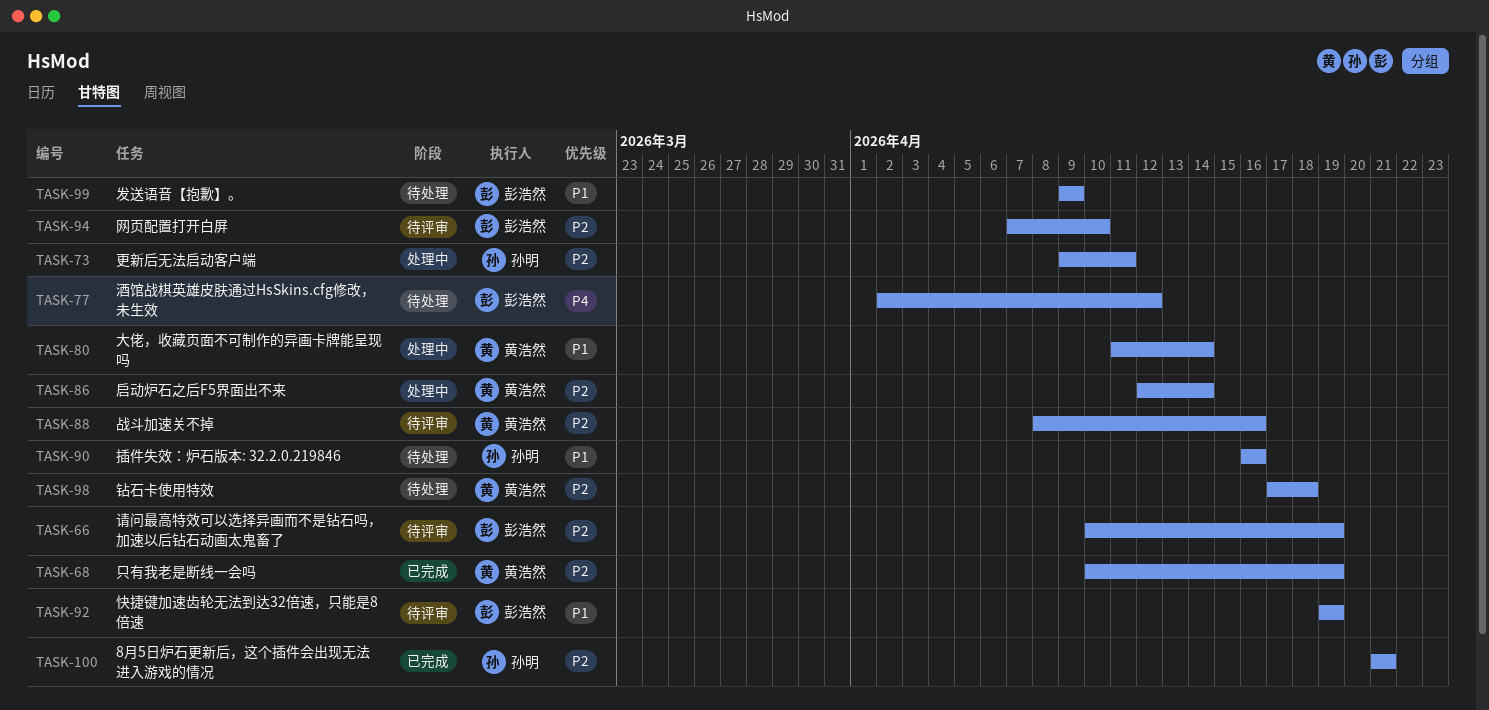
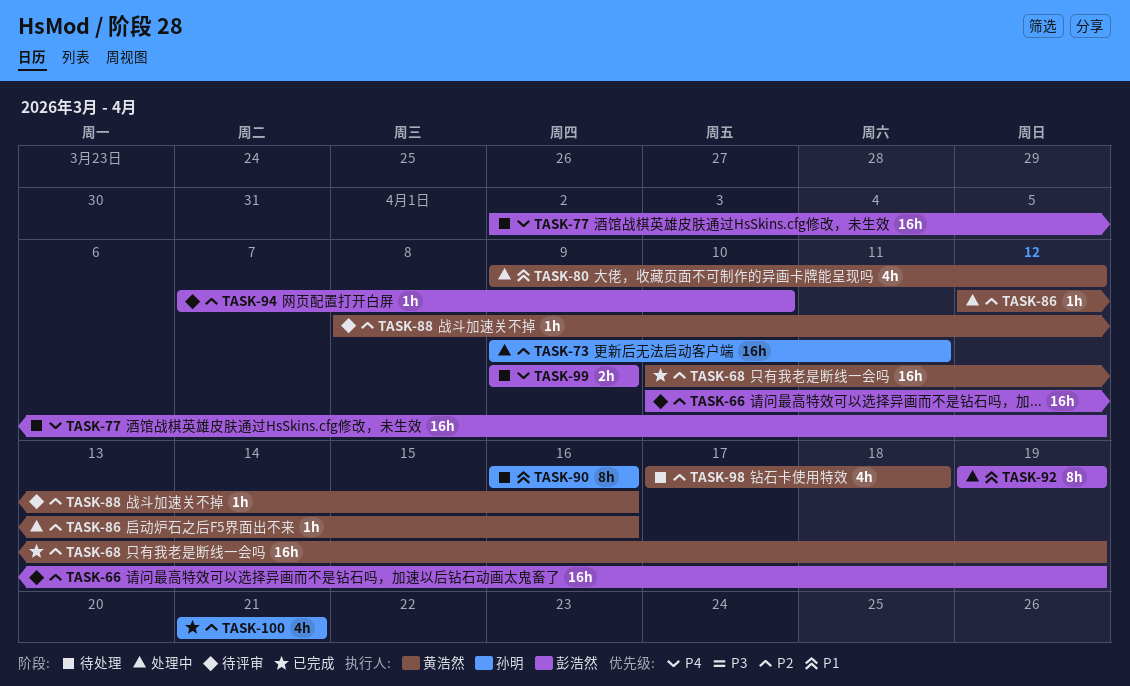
TASK-80, start: Apr 11 -> Apr 9
TASK-80, due: Apr 14 -> Apr 12
TASK-86, due: Apr 14 -> Apr 16
TASK-92, status: 待评审 -> 处理中
TASK-99, priority: P1 -> P4

